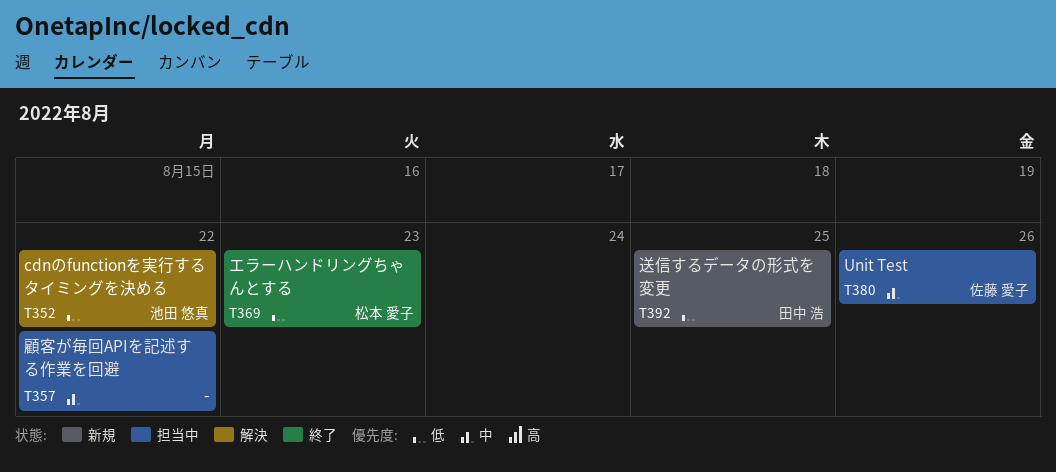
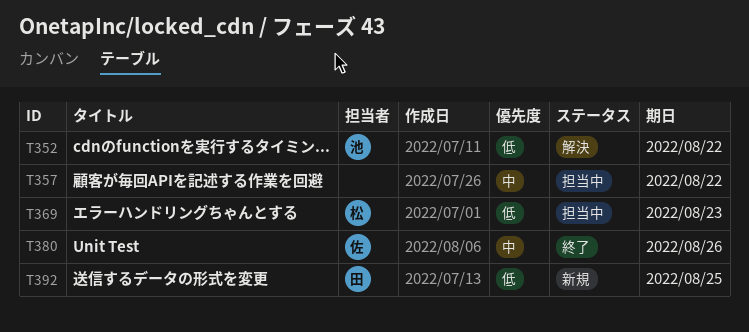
T369, status: 終了 -> 担当中
T380, status: 担当中 -> 終了

